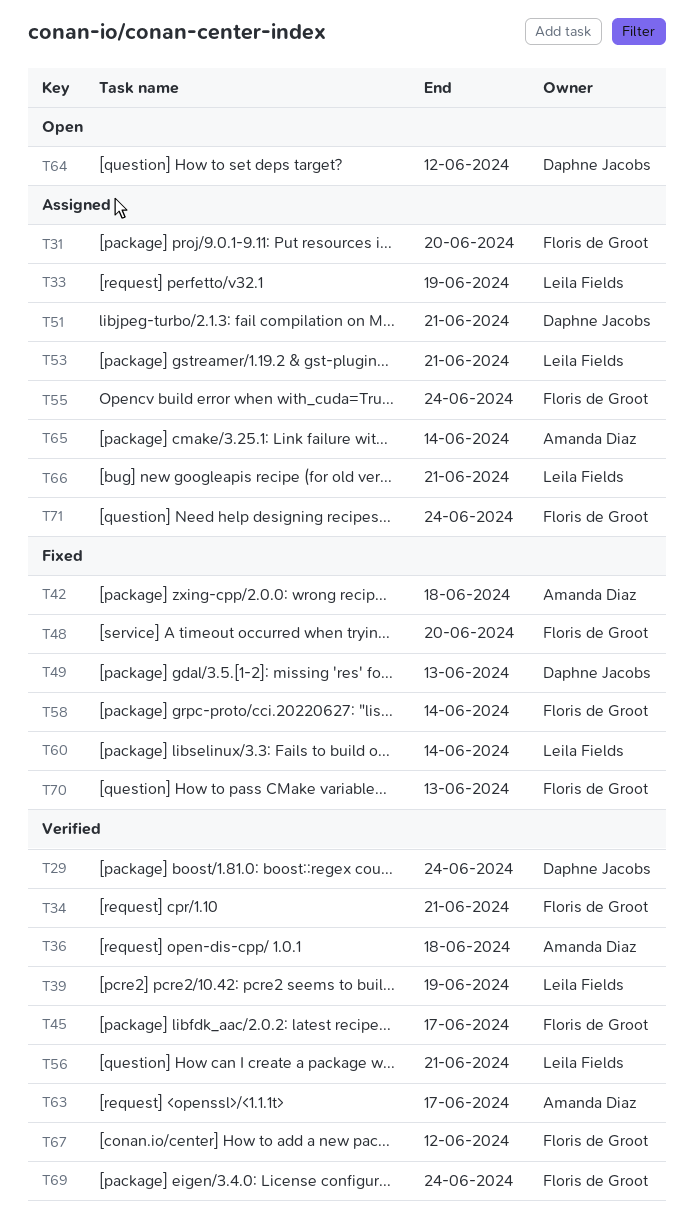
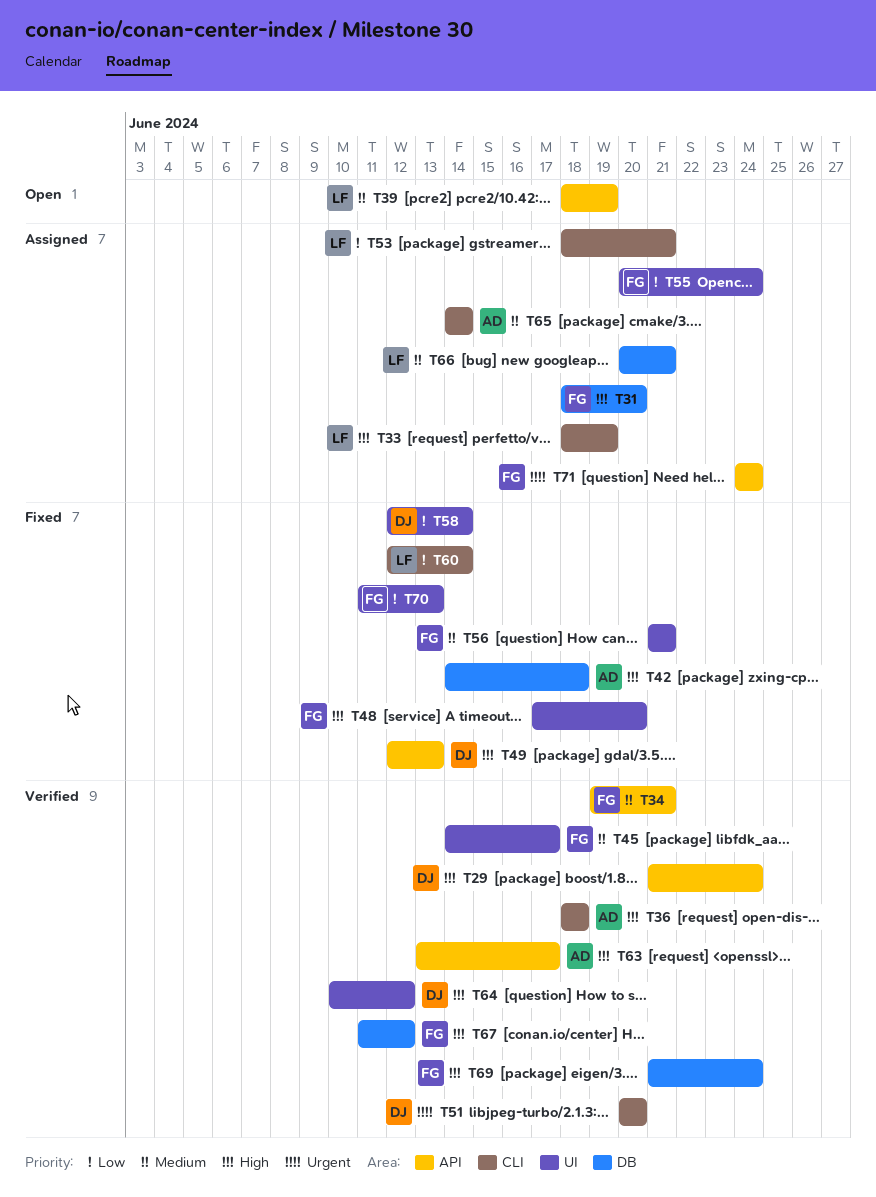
T39, status: Verified -> Open
T51, status: Assigned -> Verified
T51, due: Jun 21 -> Jun 20
T56, status: Verified -> Fixed
T56, owner: Leila Fields -> Floris de Groot
T58, owner: Floris de Groot -> Daphne Jacobs
T64, status: Open -> Verified

